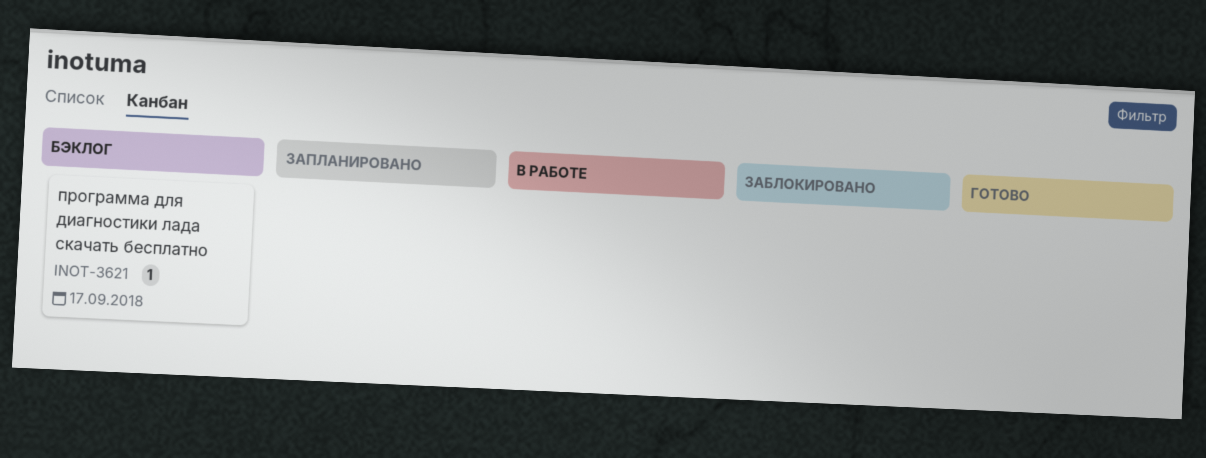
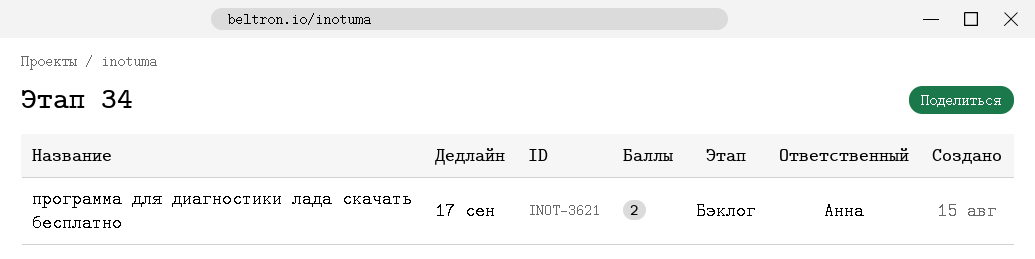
INOT-3621, estimate: 1 -> 2

